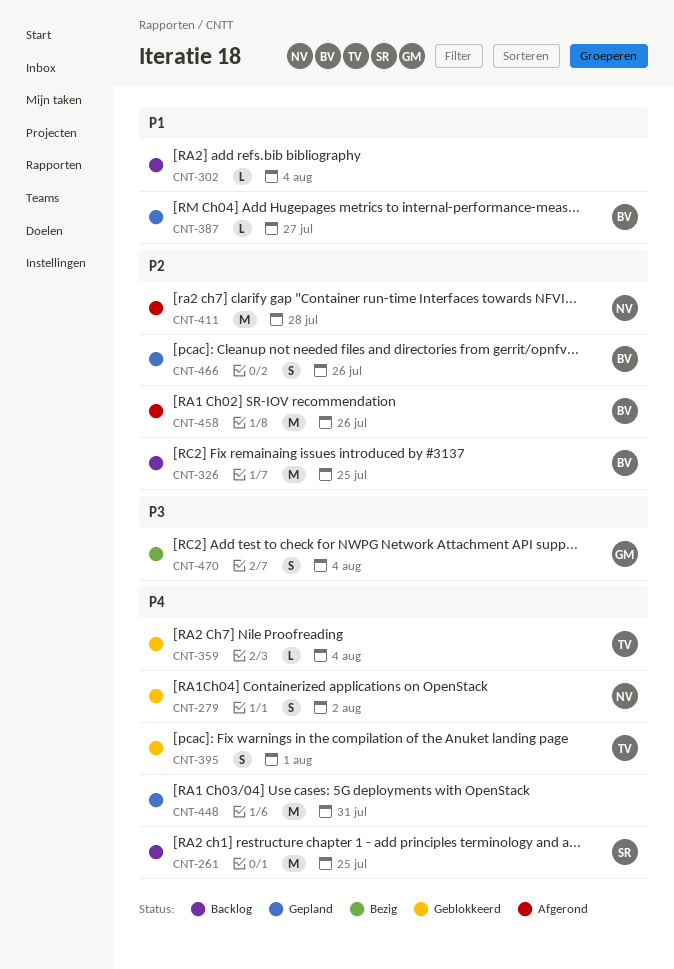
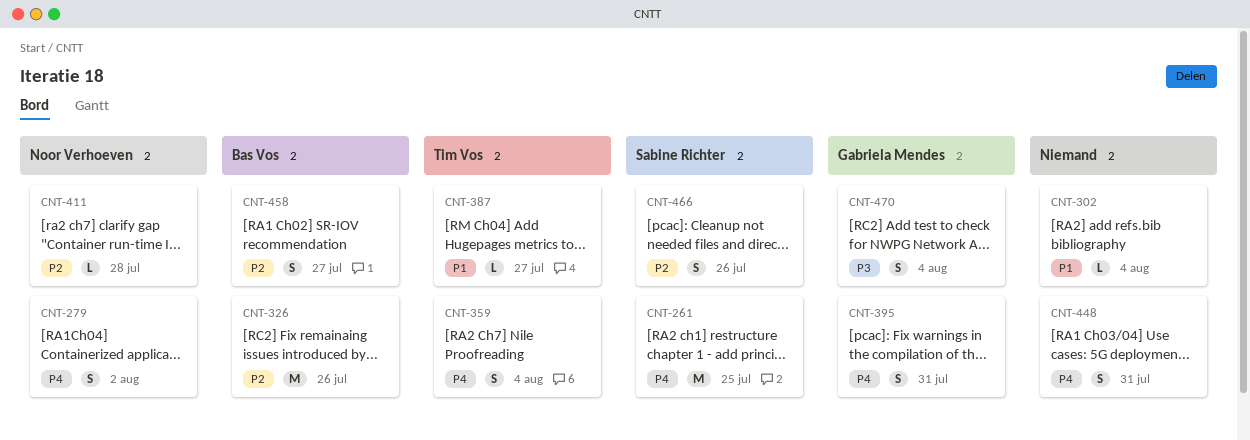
CNT-326, due: Jul 25 -> Jul 26
CNT-359, estimate: L -> S
CNT-387, owner: Bas Vos -> Tim Vos
CNT-395, owner: Tim Vos -> Gabriela Mendes
CNT-395, due: Aug 1 -> Jul 31
CNT-411, estimate: M -> L
CNT-448, estimate: M -> S
CNT-458, estimate: M -> S
CNT-458, due: Jul 26 -> Jul 27
CNT-466, owner: Bas Vos -> Sabine Richter

